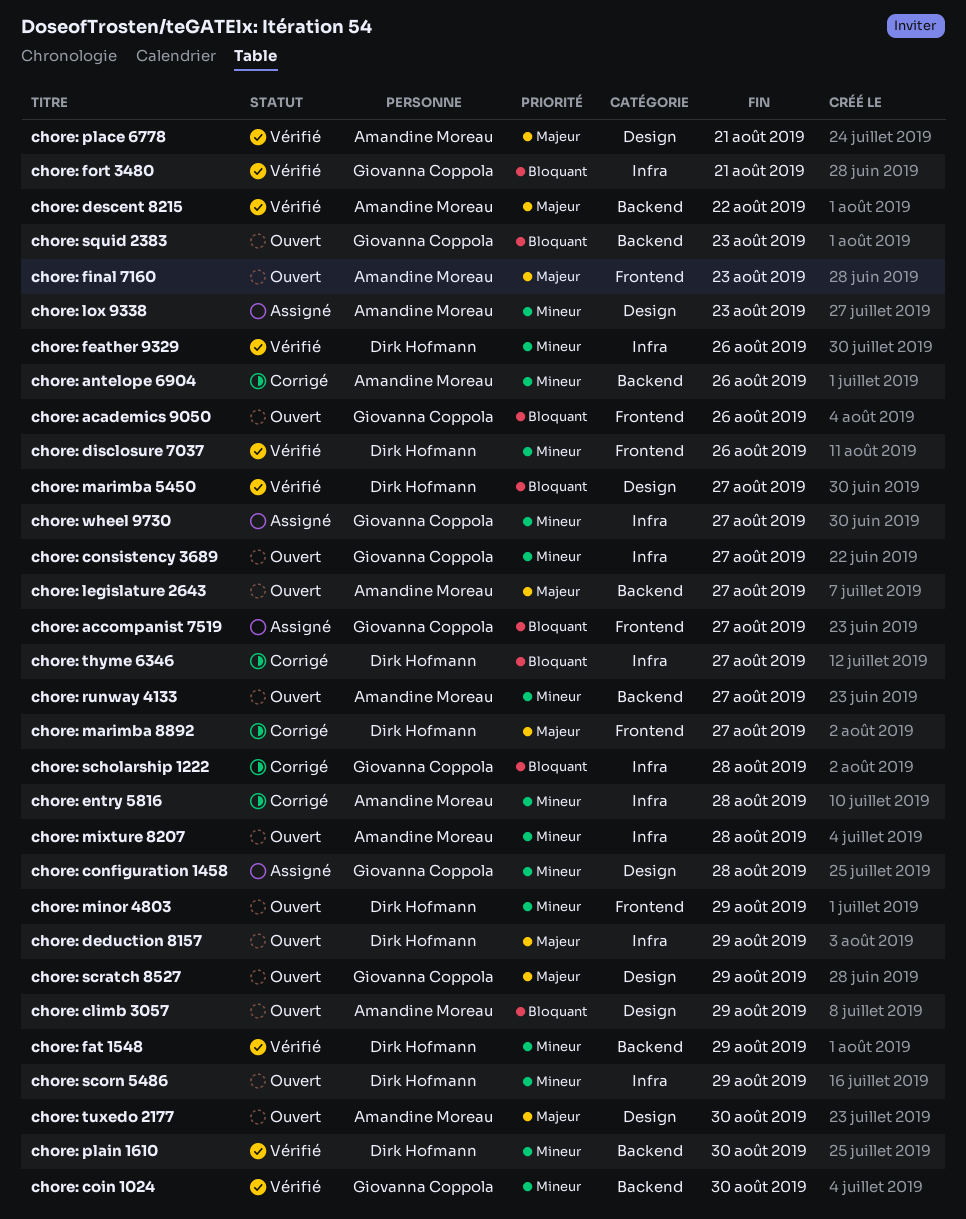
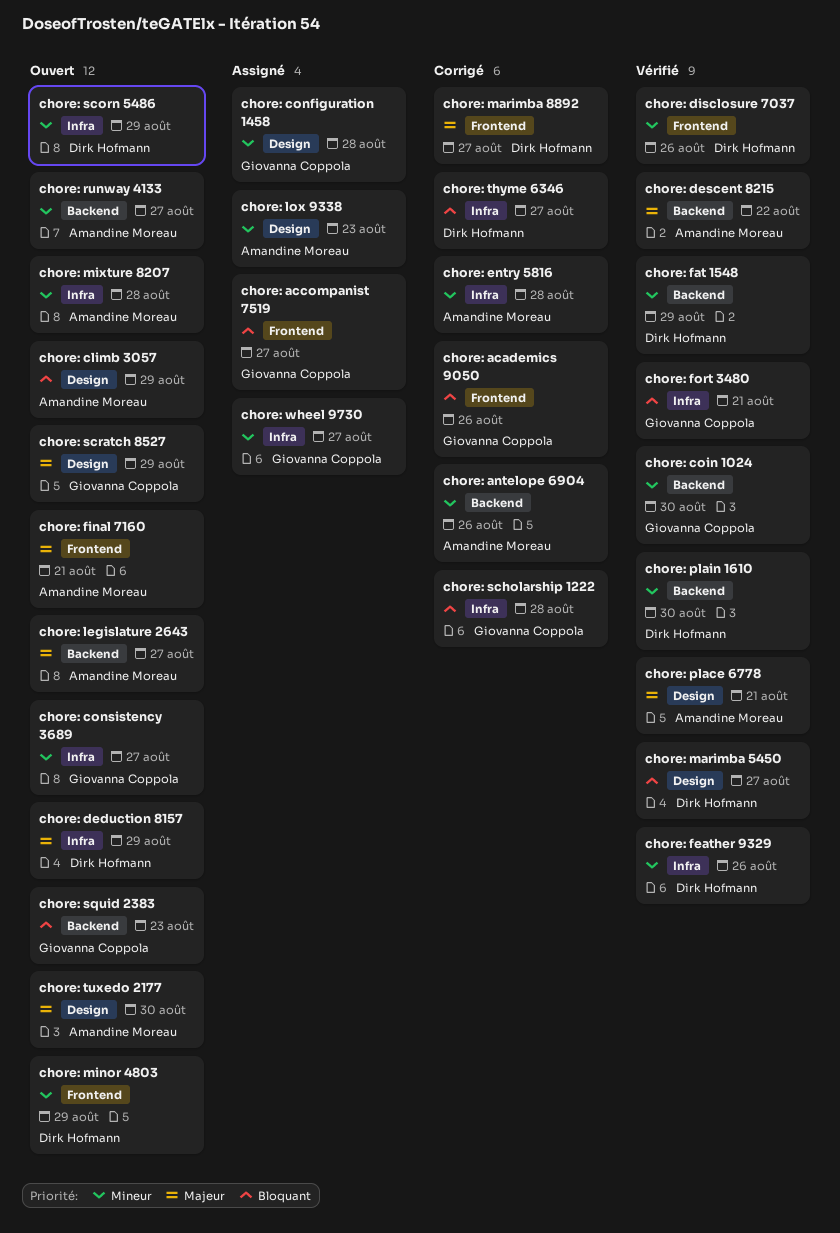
chore: academics 9050, status: Ouvert -> Corrigé
chore: final 7160, due: Aug 23 -> Aug 21

